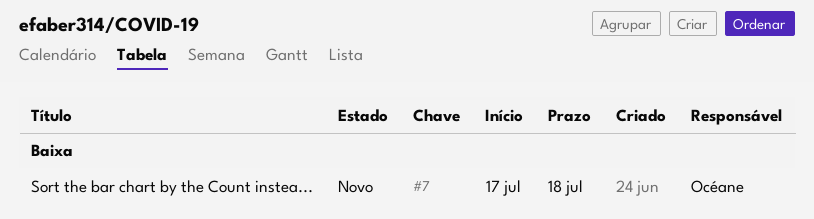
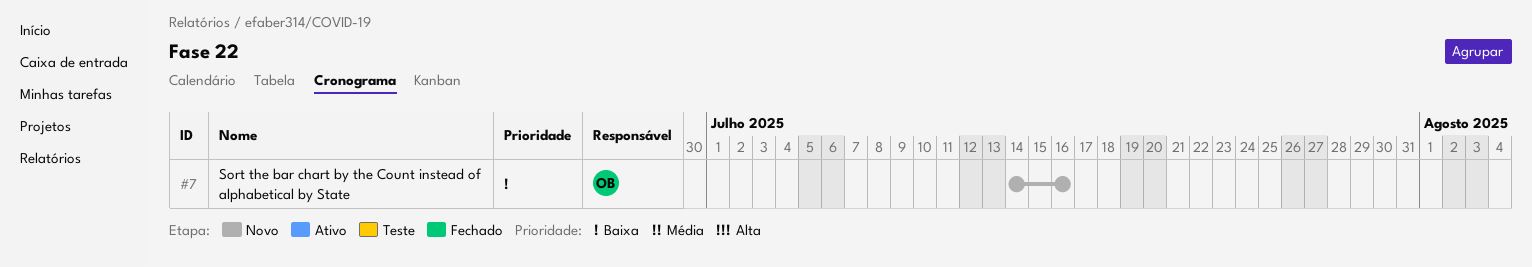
#7, start: Jul 17 -> Jul 14
#7, due: Jul 18 -> Jul 16

